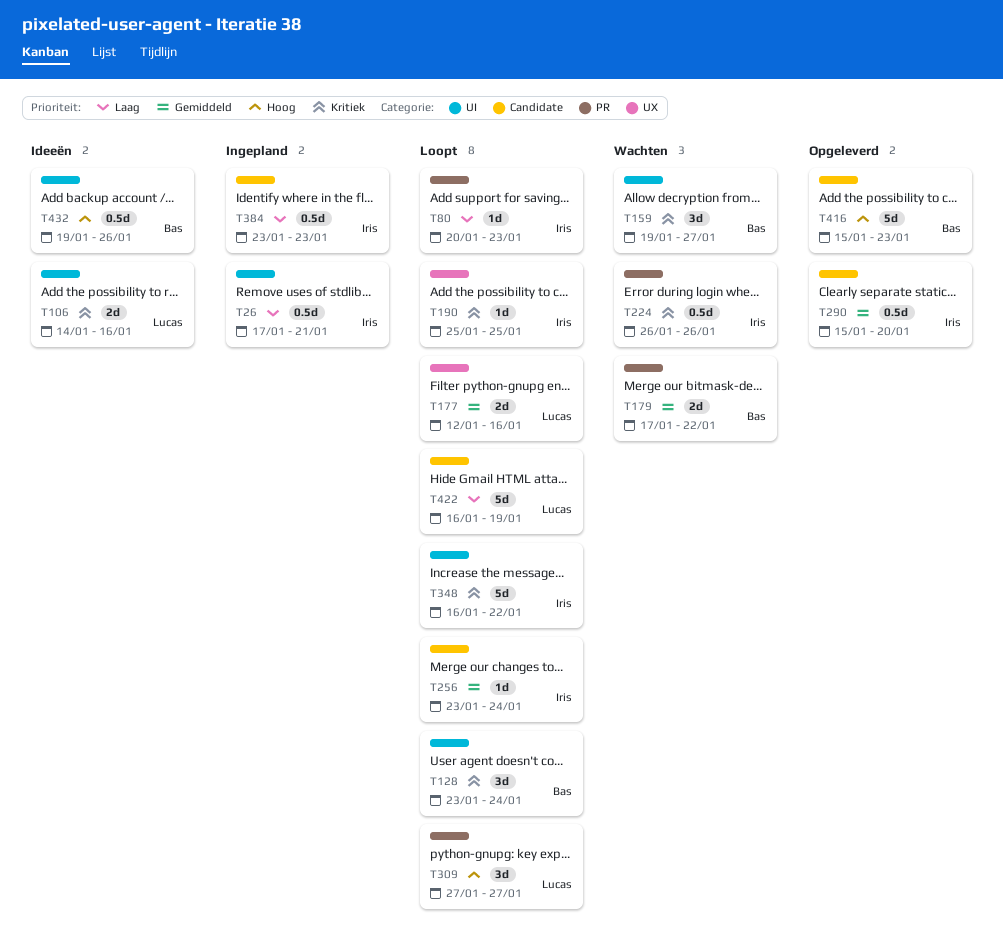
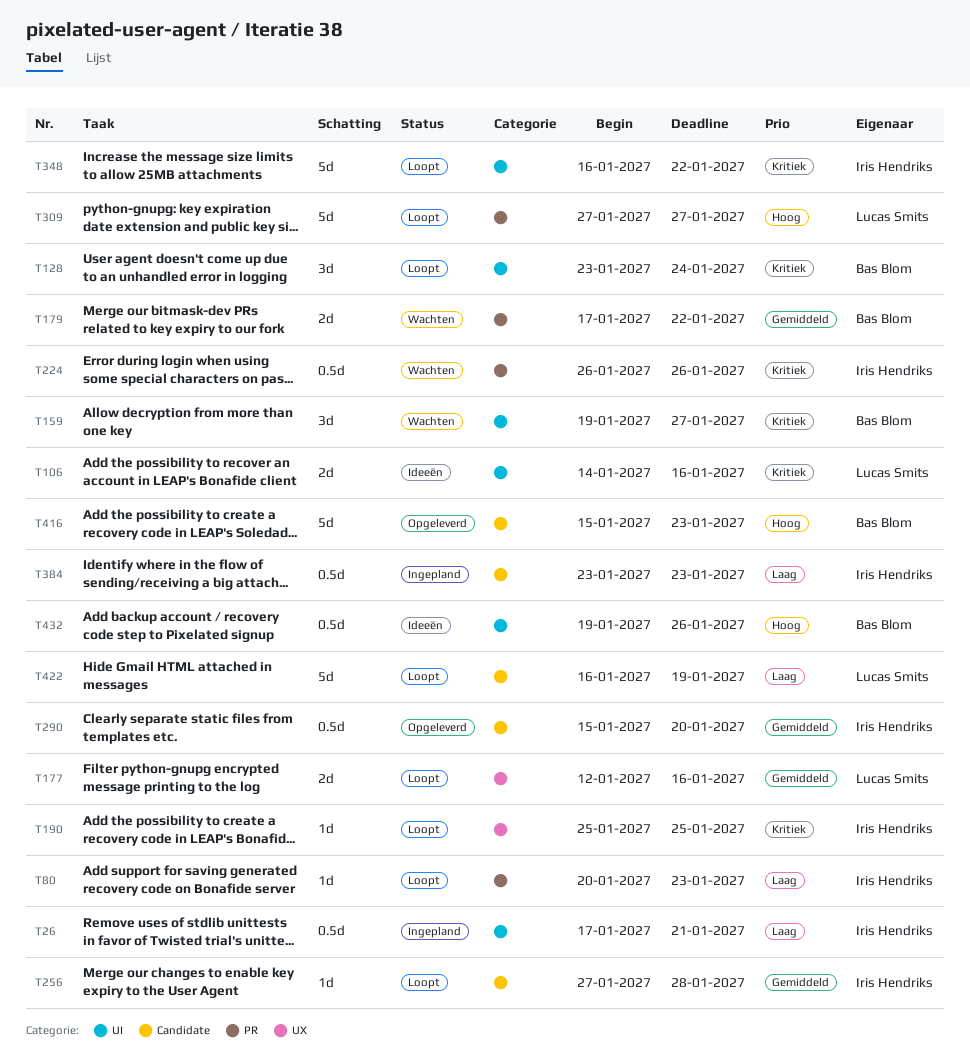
T256, start: Jan 23 -> Jan 27
T256, due: Jan 24 -> Jan 28
T309, estimate: 3d -> 5d

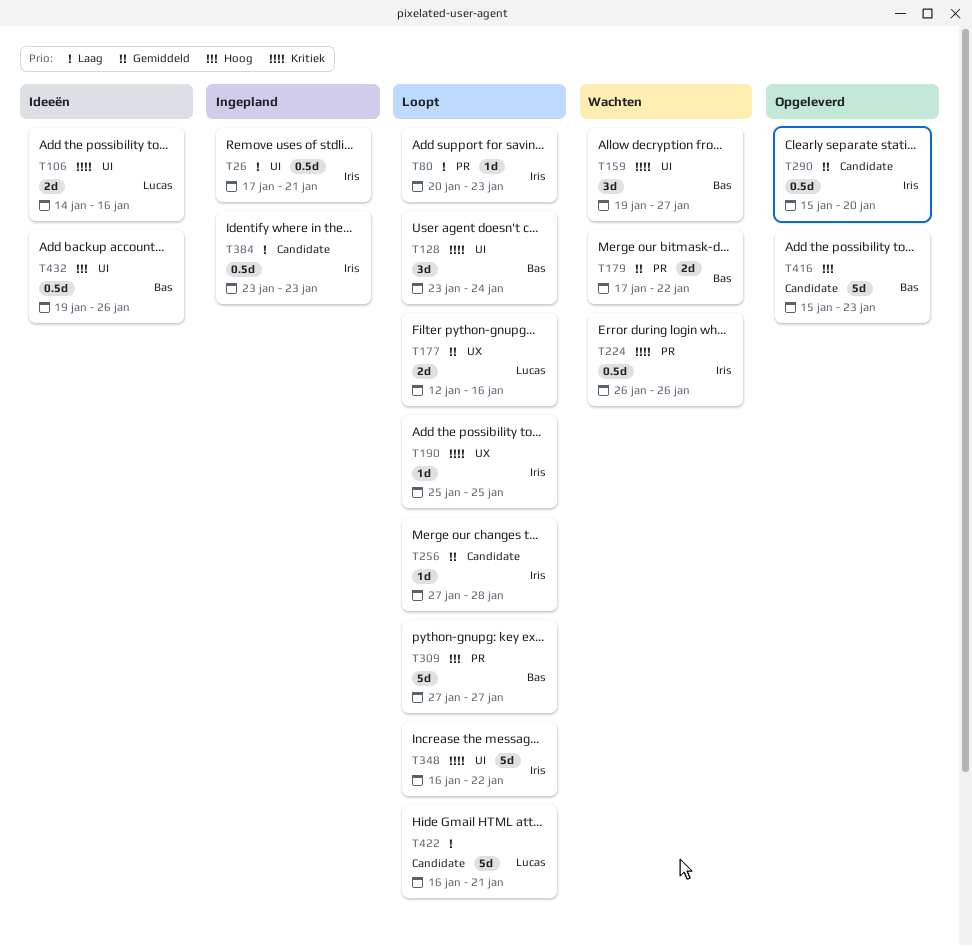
T309, owner: Lucas Smits -> Bas Blom
T422, due: Jan 19 -> Jan 21

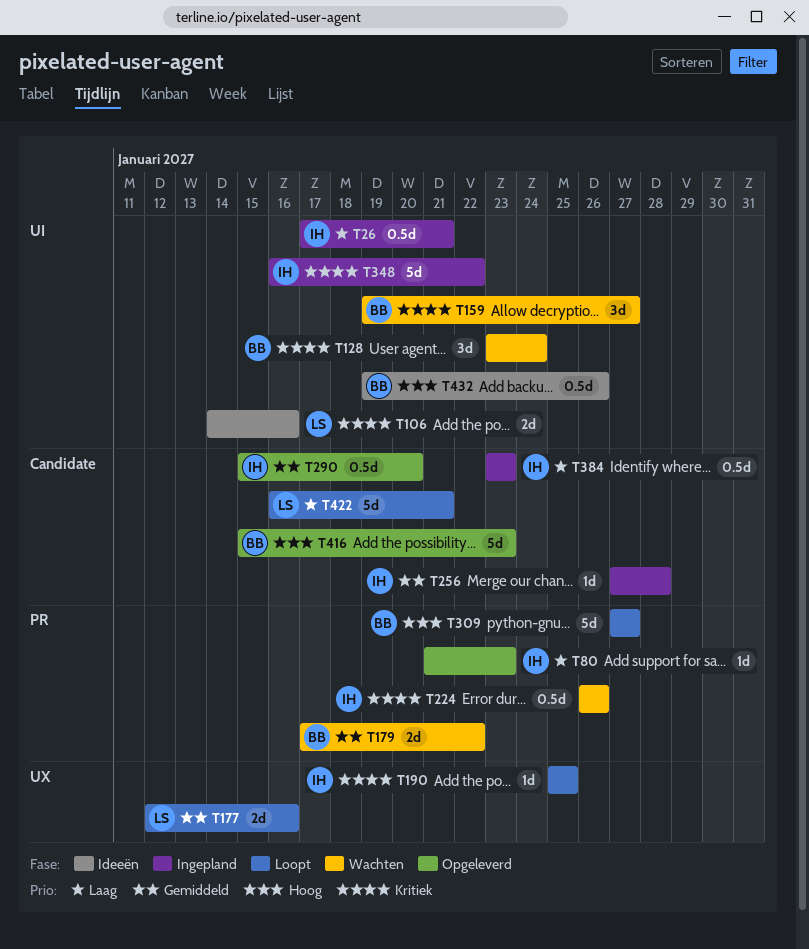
T80, status: Loopt -> Opgeleverd
T80, start: Jan 20 -> Jan 21
T128, status: Loopt -> Wachten
T256, status: Loopt -> Ingepland
T348, status: Loopt -> Ingepland

